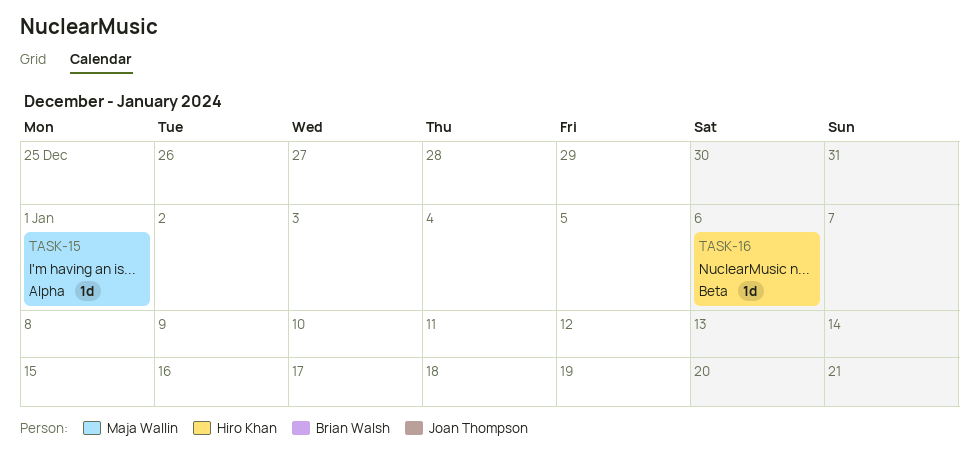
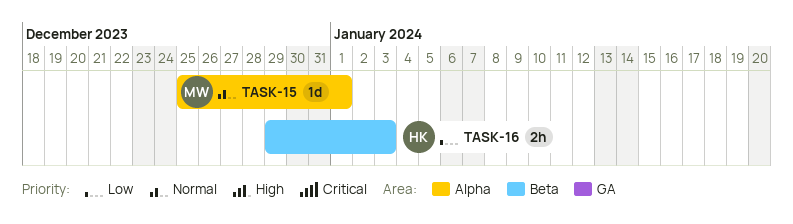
TASK-16, estimate: 1d -> 2h
TASK-16, due: Jan 6 -> Jan 3

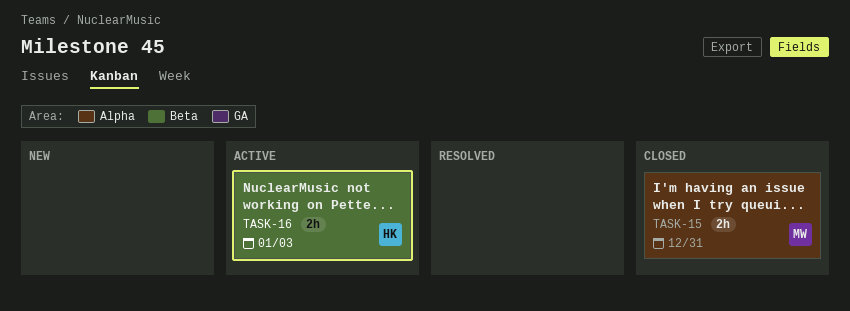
TASK-15, estimate: 1d -> 2h
TASK-15, due: Jan 1 -> Dec 31

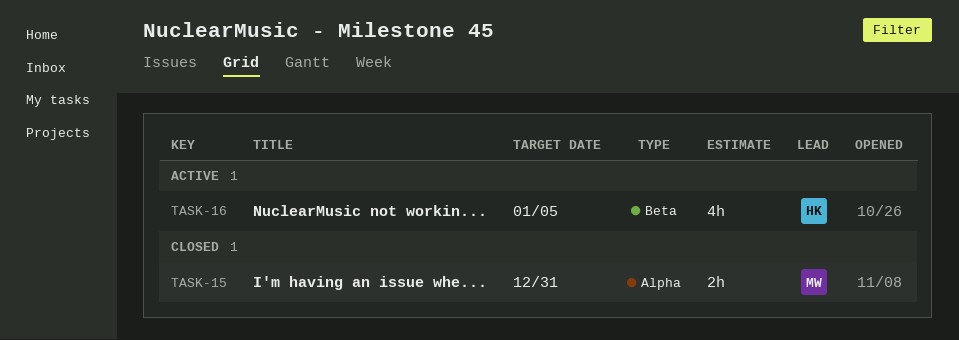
TASK-16, estimate: 2h -> 4h
TASK-16, due: Jan 3 -> Jan 5

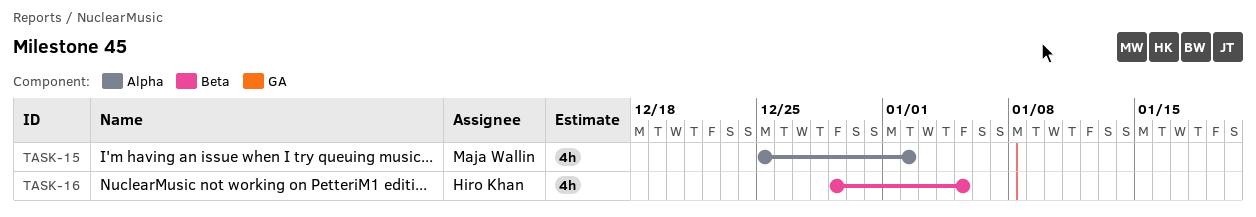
TASK-15, estimate: 2h -> 4h
TASK-15, due: Dec 31 -> Jan 2

